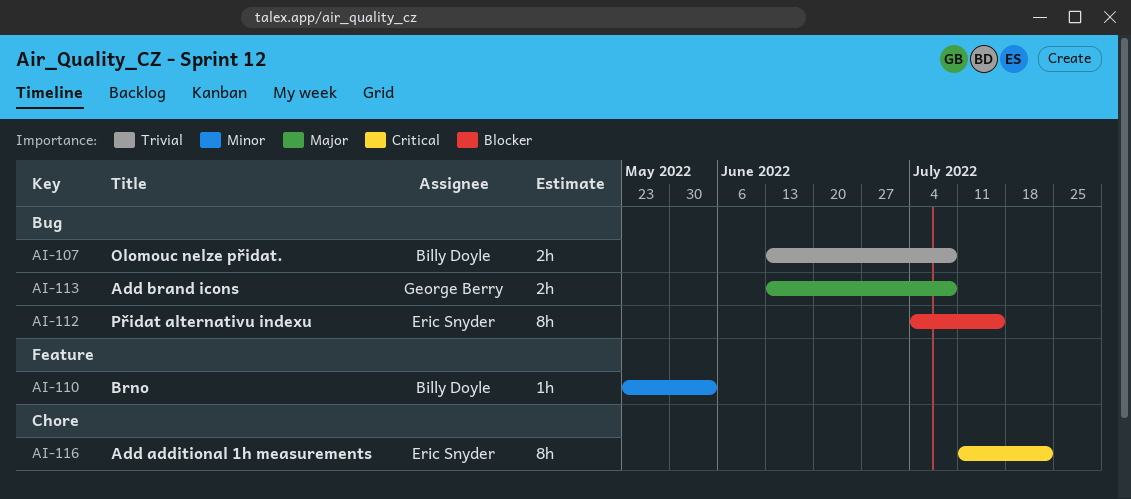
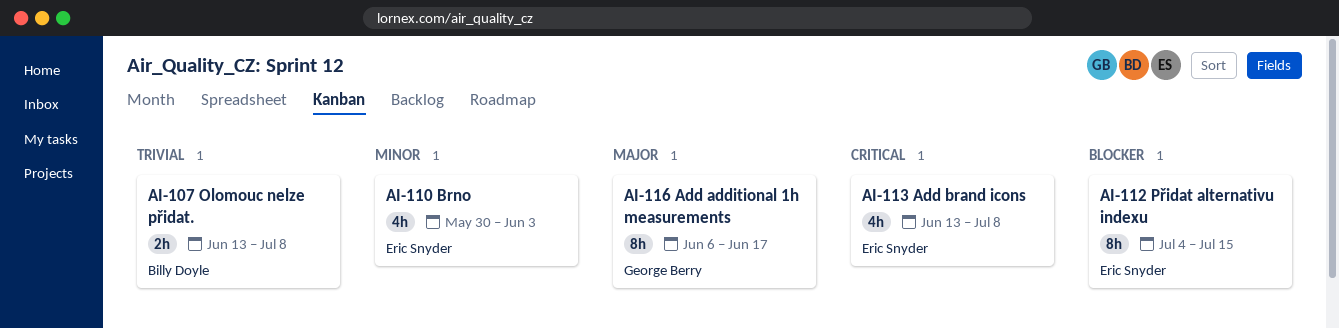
AI-110, owner: Billy Doyle -> Eric Snyder
AI-110, estimate: 1h -> 4h
AI-110, start: May 23 -> May 30
AI-113, owner: George Berry -> Eric Snyder
AI-113, priority: Major -> Critical
AI-113, estimate: 2h -> 4h
AI-116, owner: Eric Snyder -> George Berry
AI-116, priority: Critical -> Major
AI-116, start: Jul 11 -> Jun 6
AI-116, due: Jul 22 -> Jun 17

